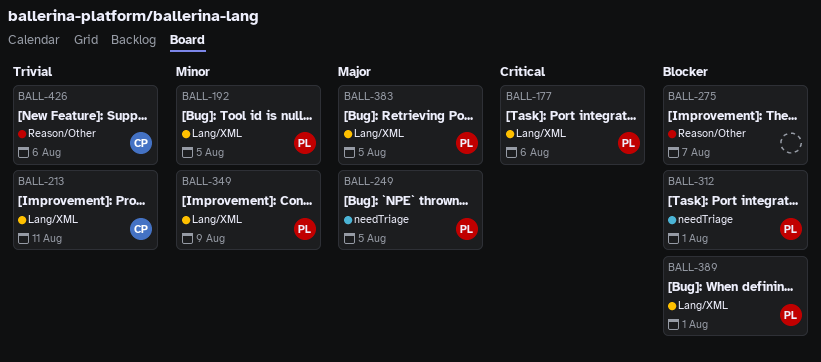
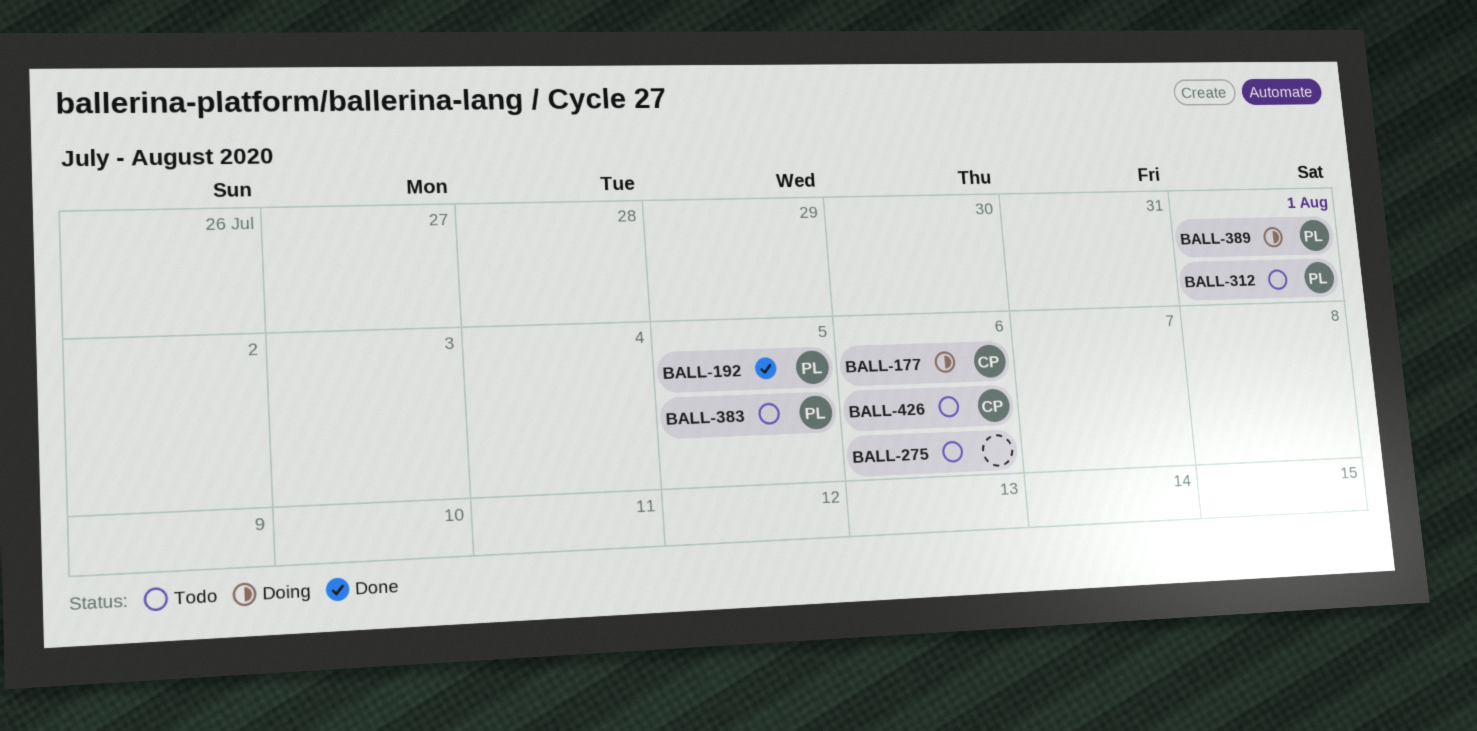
BALL-177, owner: PL -> CP
BALL-213: present -> none
BALL-249: present -> none
BALL-275, due: Aug 7 -> Aug 6
BALL-349: present -> none

